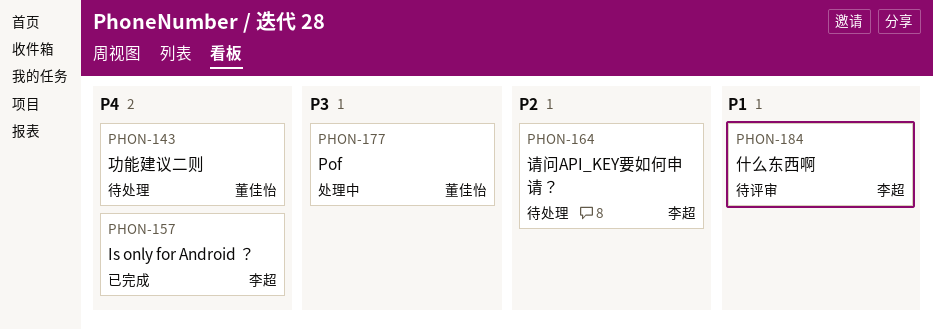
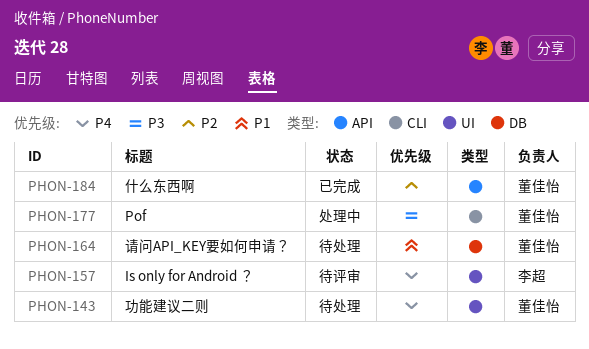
PHON-157, status: 已完成 -> 待评审
PHON-164, owner: 李超 -> 董佳怡
PHON-164, priority: P2 -> P1
PHON-184, status: 待评审 -> 已完成
PHON-184, owner: 李超 -> 董佳怡
PHON-184, priority: P1 -> P2

